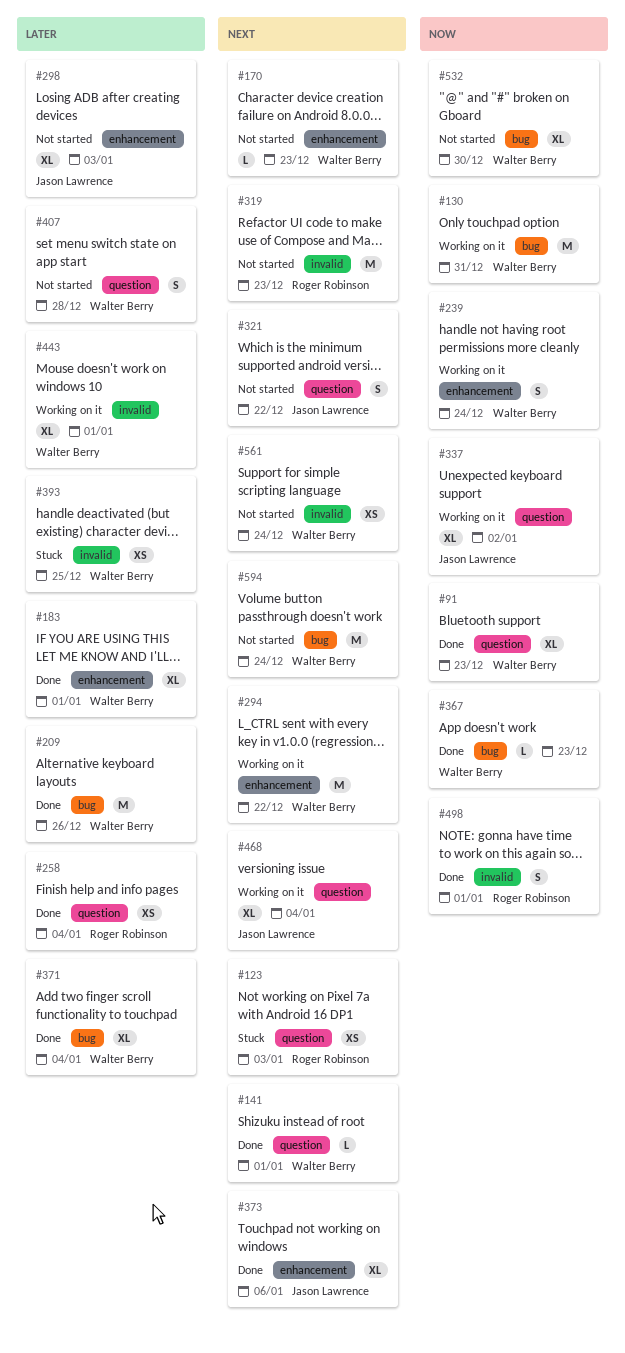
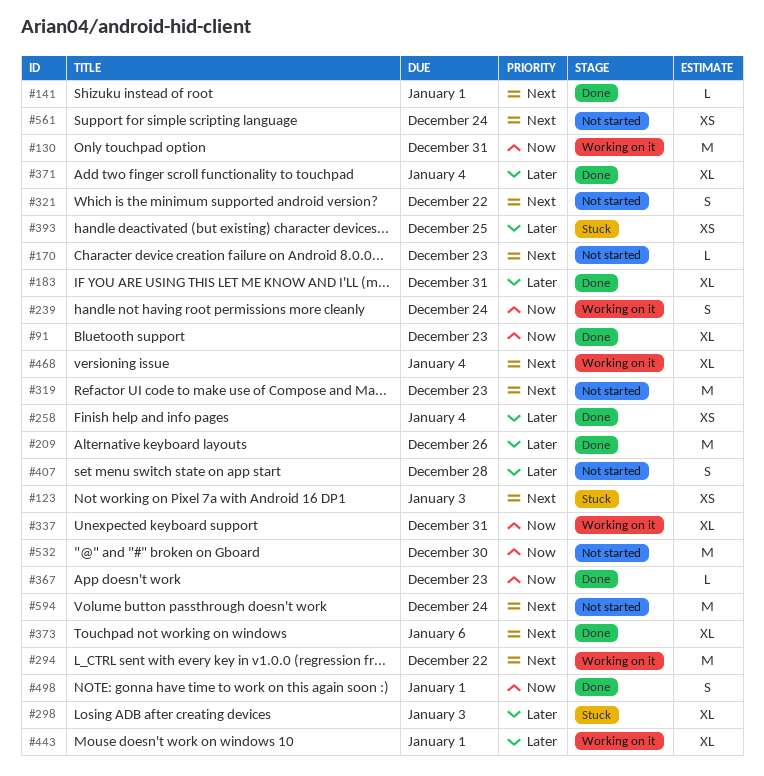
#183, due: Jan 1 -> Dec 31
#298, status: Not started -> Stuck
#337, due: Jan 2 -> Dec 31
#532, estimate: XL -> M

